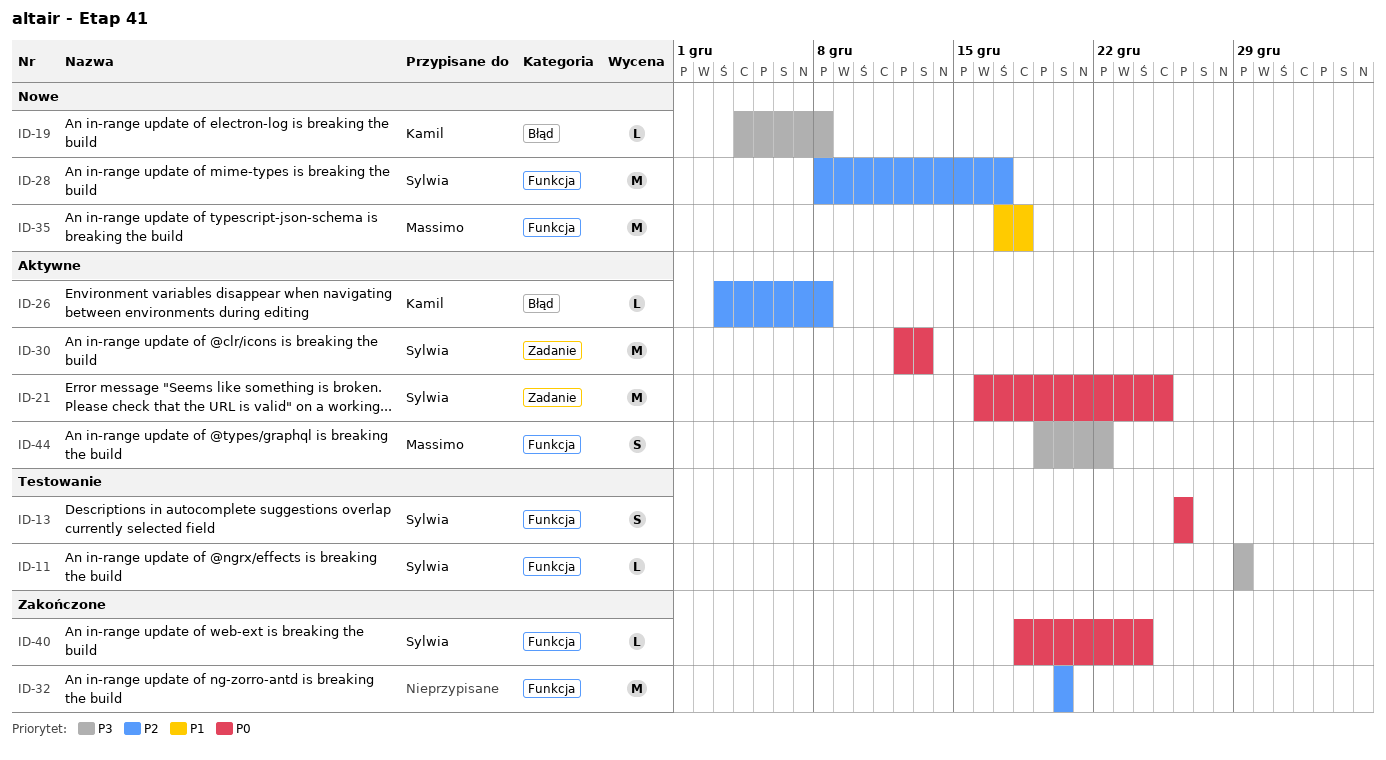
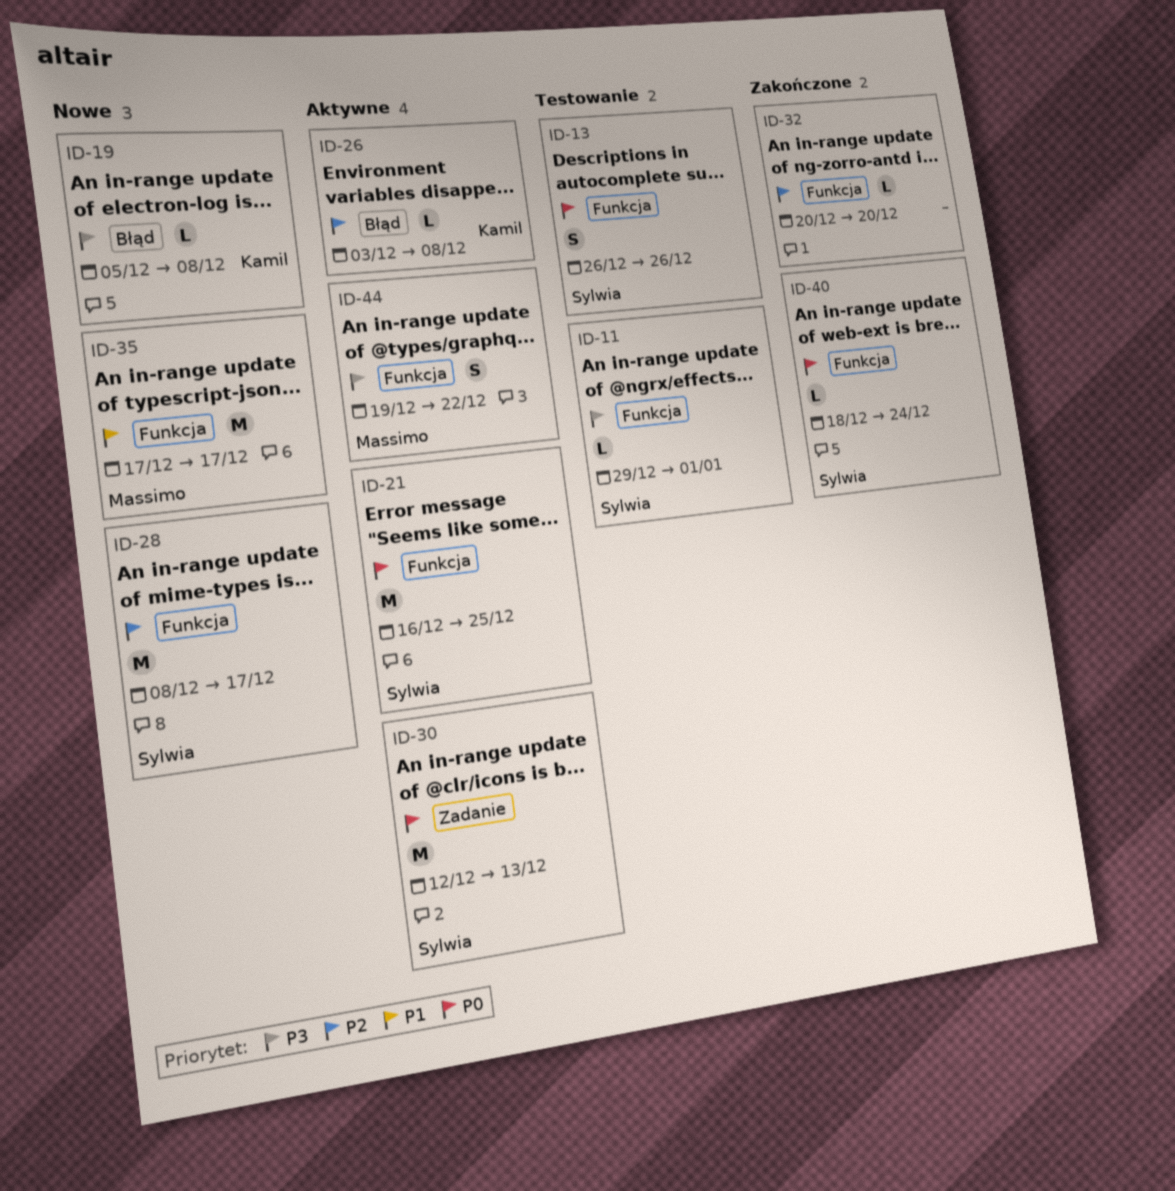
ID-11, due: Dec 29 -> Jan 1
ID-19, start: Dec 4 -> Dec 5
ID-21, label: Zadanie -> Funkcja
ID-32, estimate: M -> L
ID-35, due: Dec 18 -> Dec 17

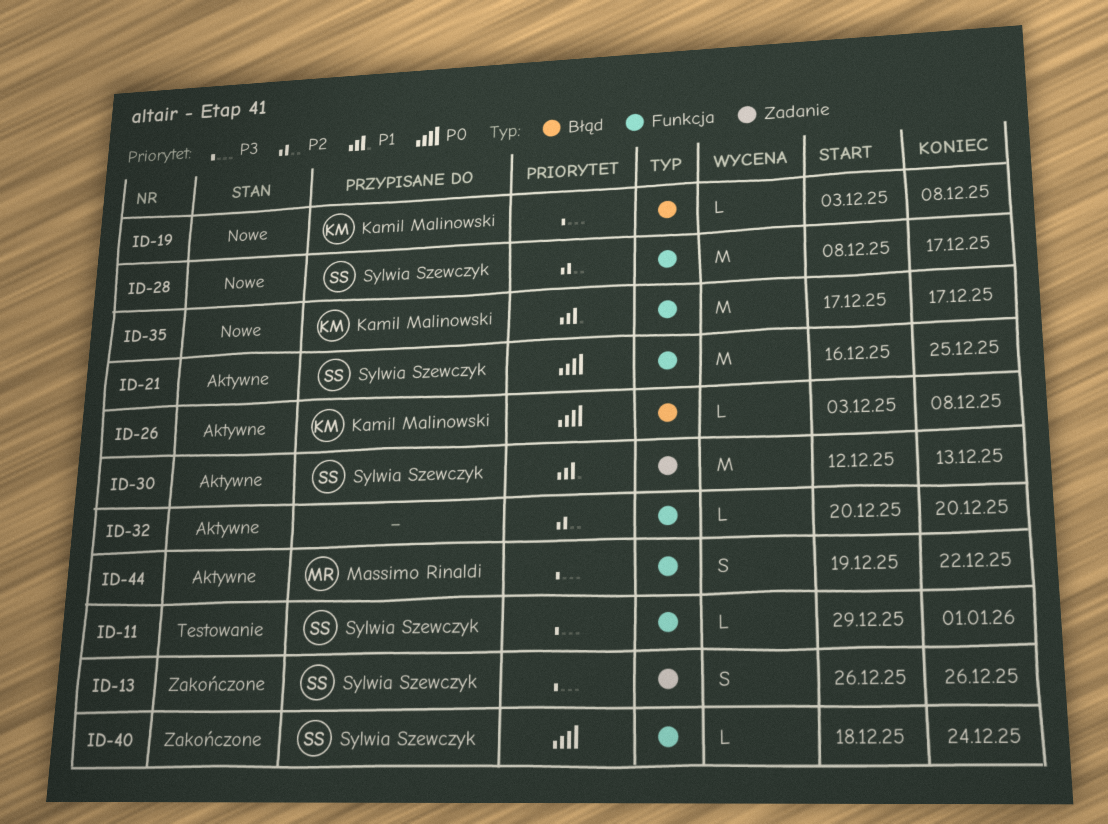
ID-13, status: Testowanie -> Zakończone
ID-13, priority: P0 -> P3
ID-13, label: Funkcja -> Zadanie
ID-19, start: Dec 5 -> Dec 3
ID-26, priority: P2 -> P0
ID-30, priority: P0 -> P1
ID-32, status: Zakończone -> Aktywne
ID-35, owner: Massimo Rinaldi -> Kamil Malinowski

